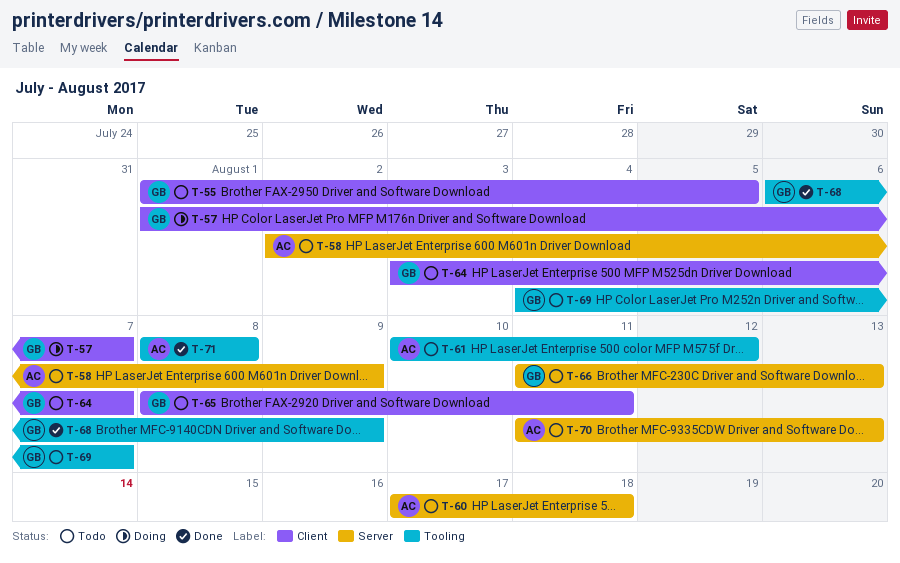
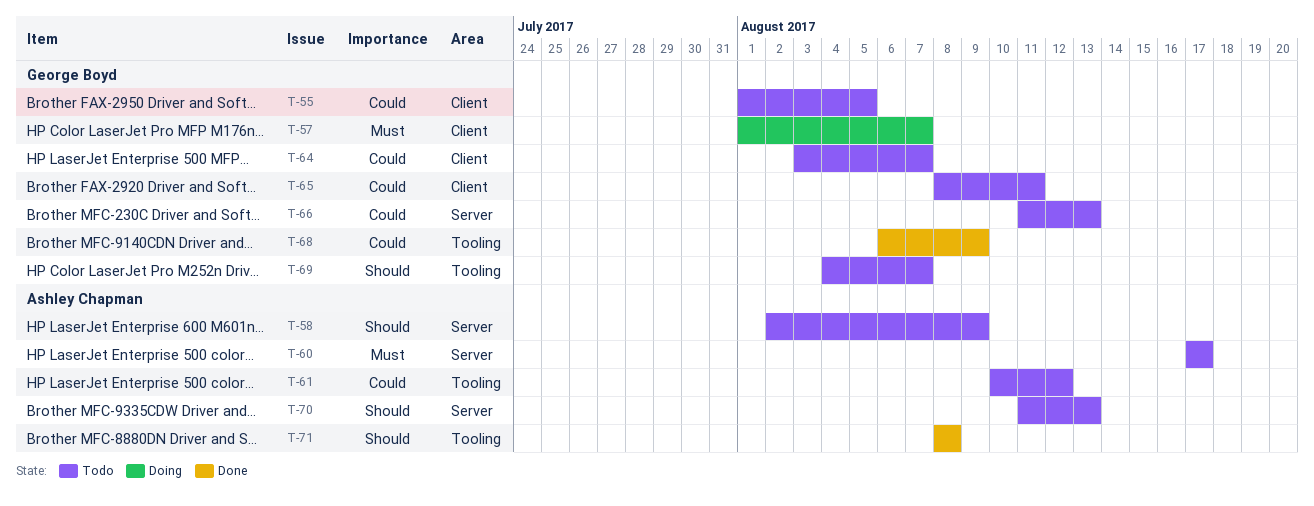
T-60, due: Aug 18 -> Aug 17

